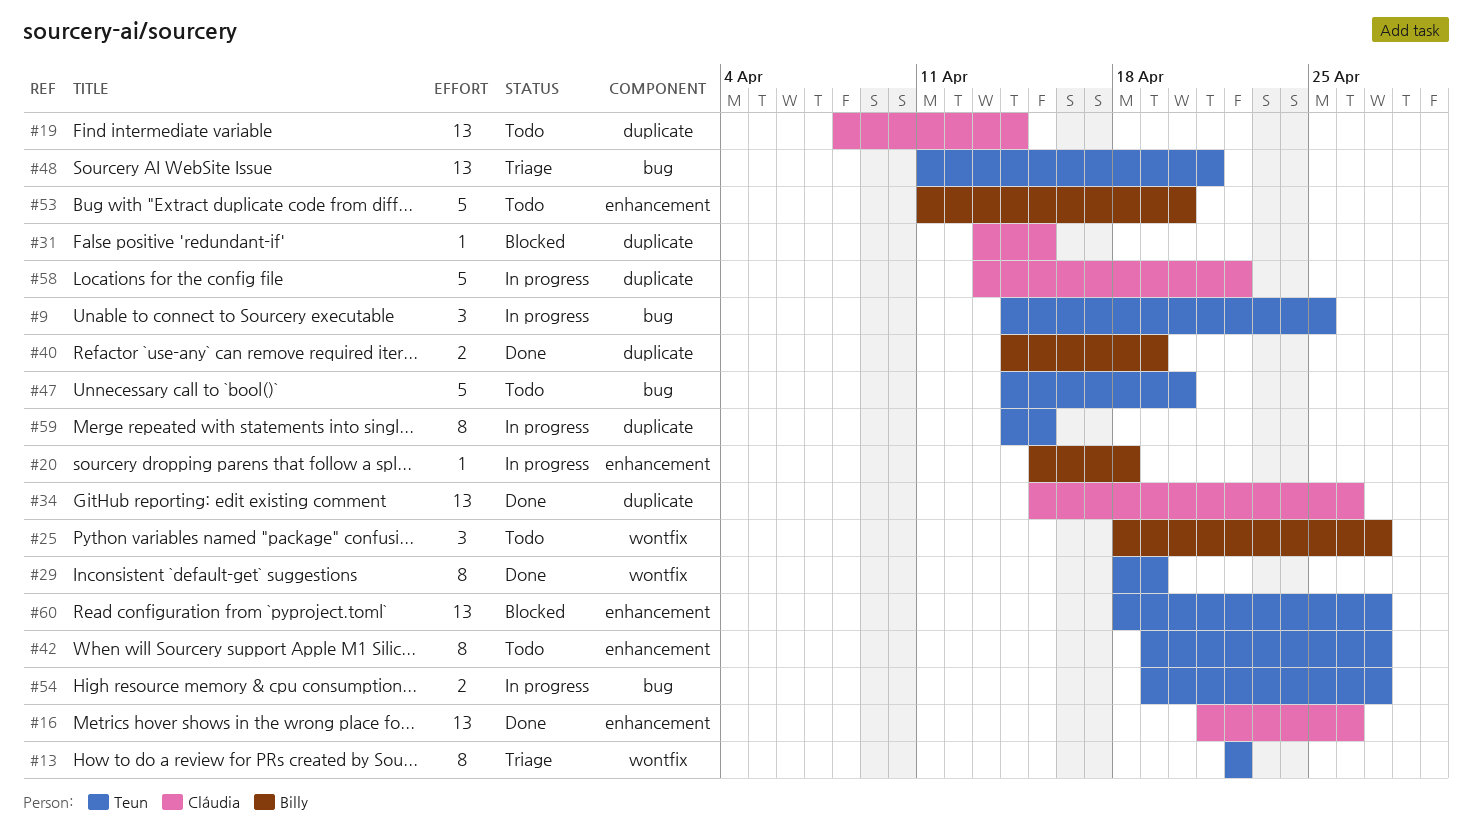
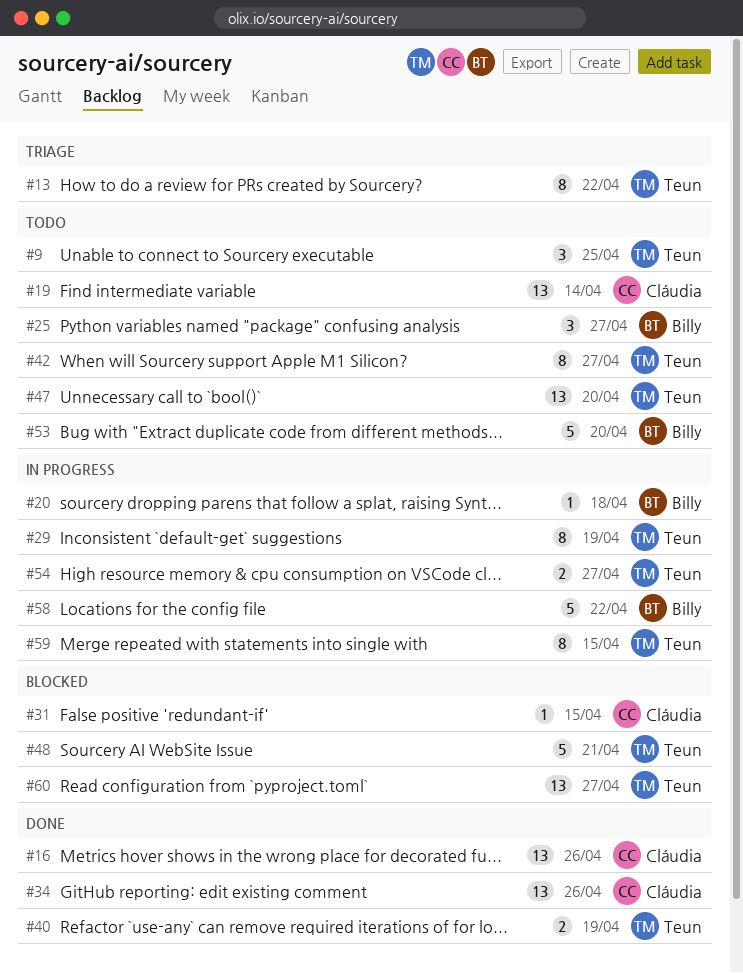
#9, status: In progress -> Todo
#29, status: Done -> In progress
#40, owner: Billy -> Teun
#47, estimate: 5 -> 13
#48, status: Triage -> Blocked
#48, estimate: 13 -> 5
#58, owner: Cláudia -> Billy

